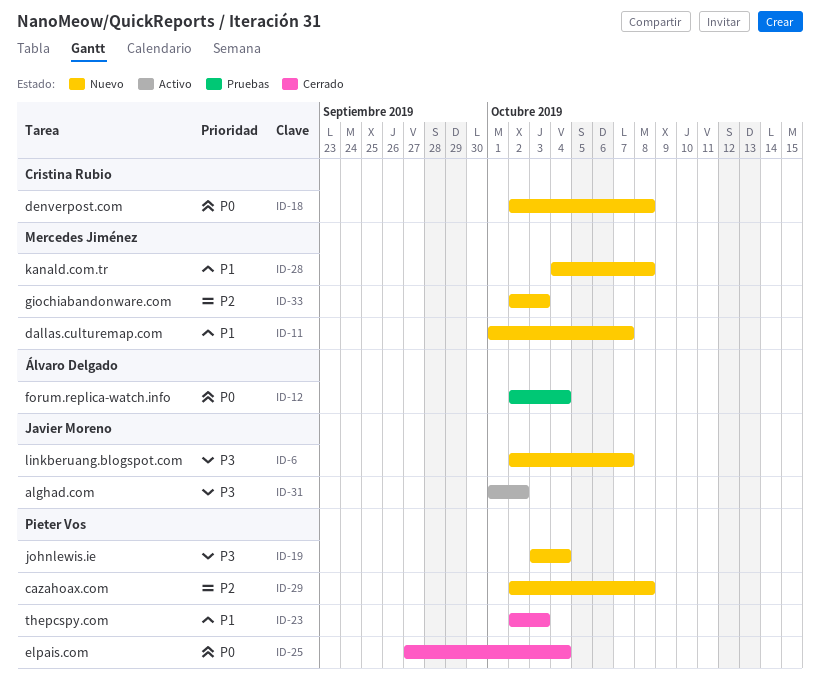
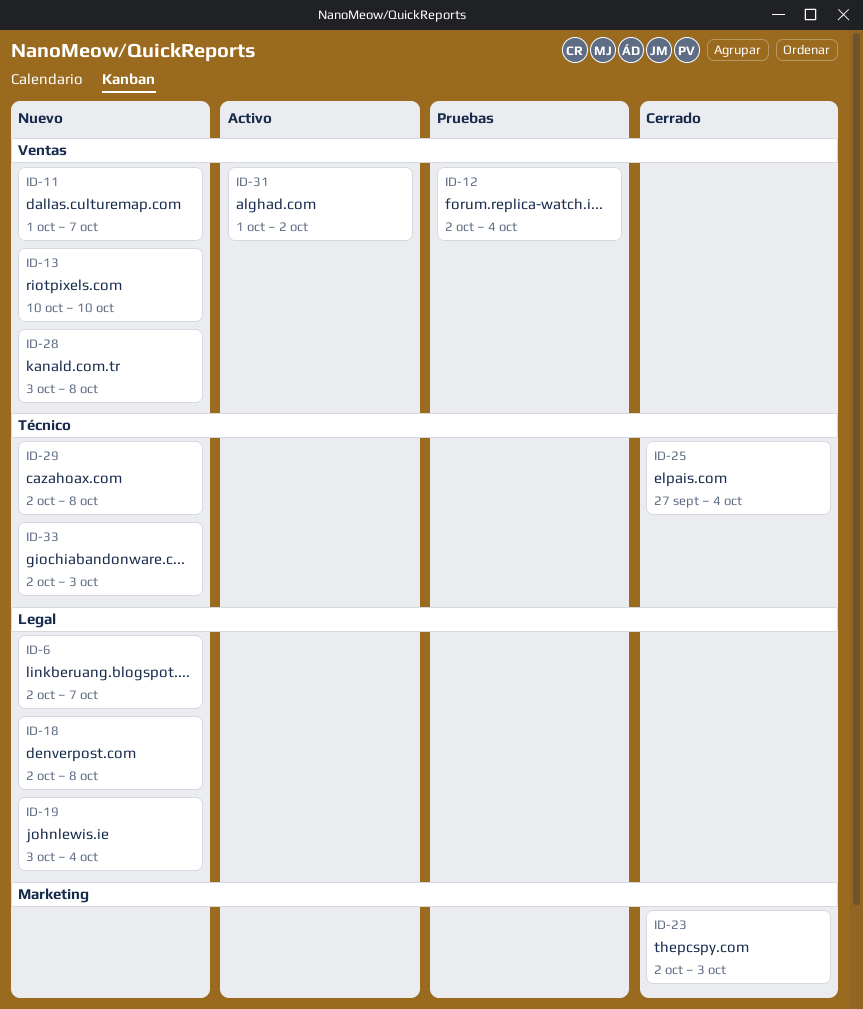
ID-13: none -> present
ID-28, start: Oct 4 -> Oct 3

